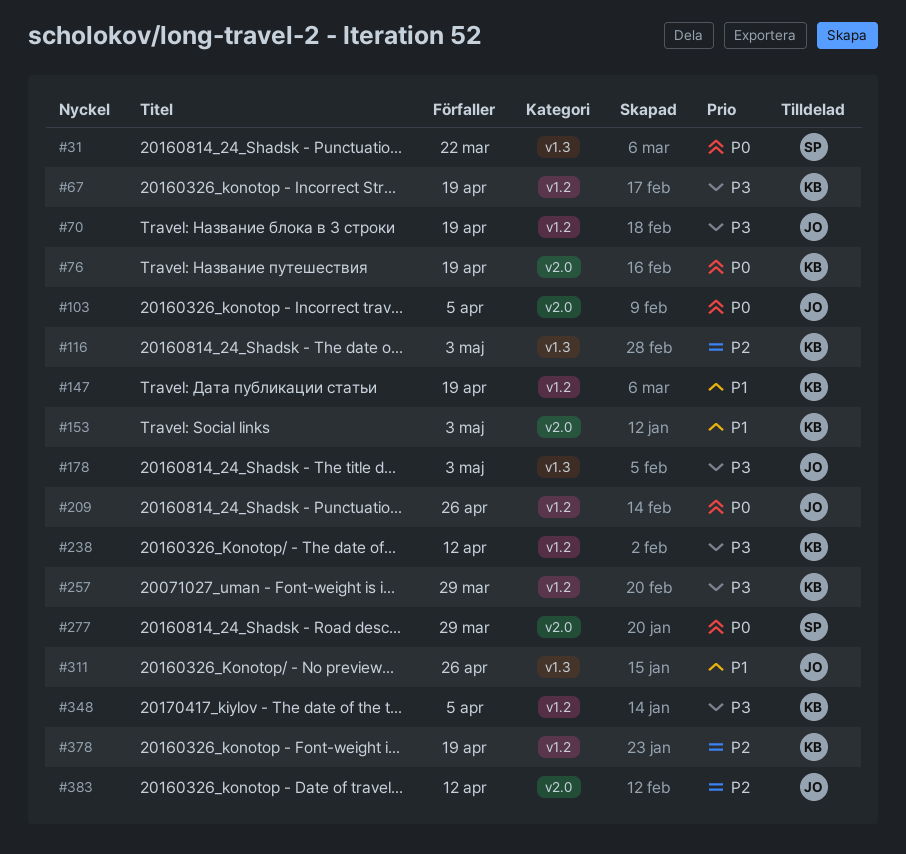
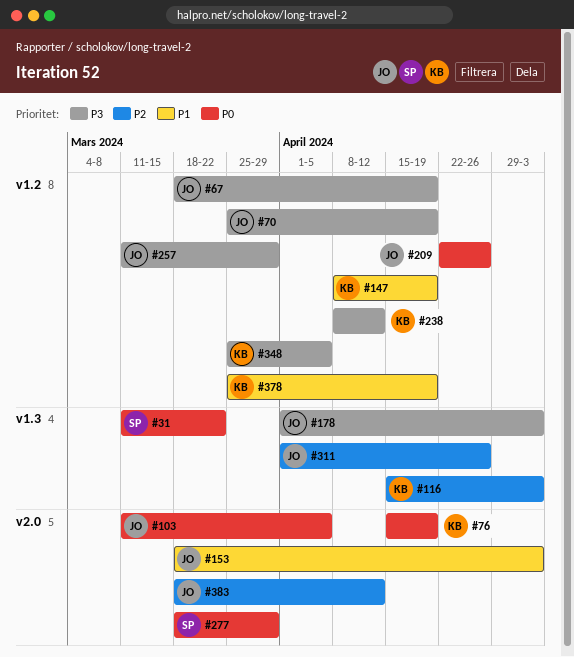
#67, owner: KB -> JO
#153, owner: KB -> JO
#257, owner: KB -> JO
#311, priority: P1 -> P2
#378, priority: P2 -> P1

